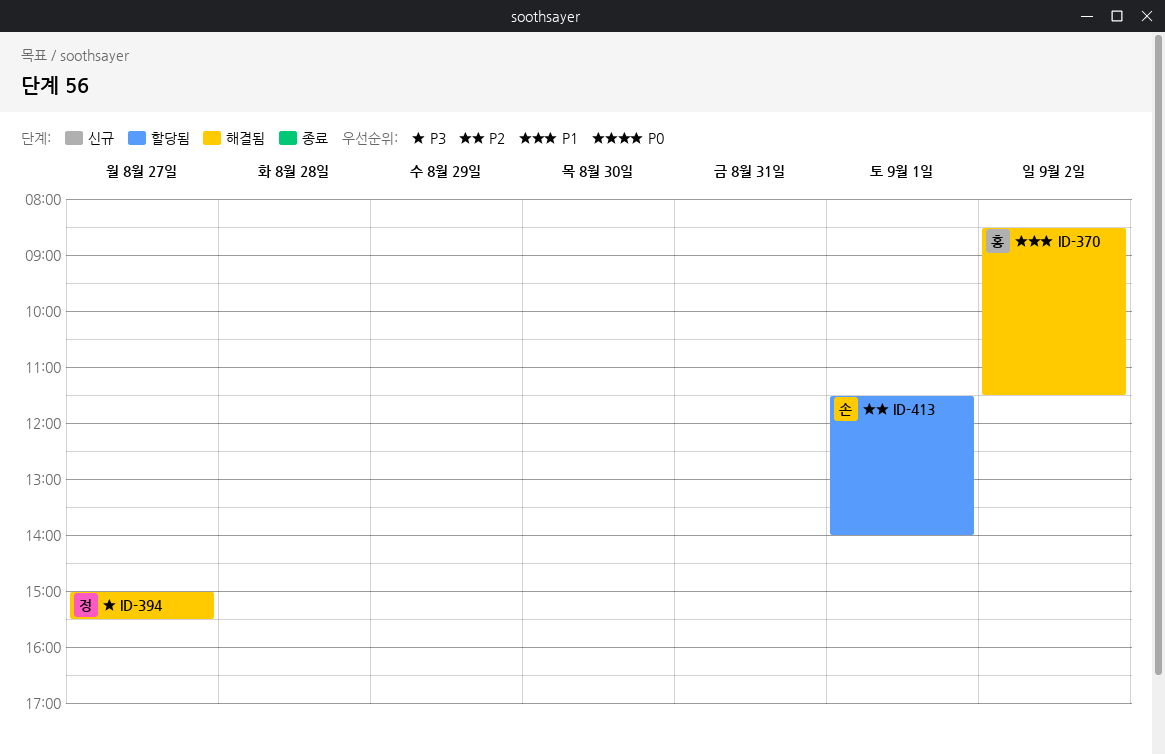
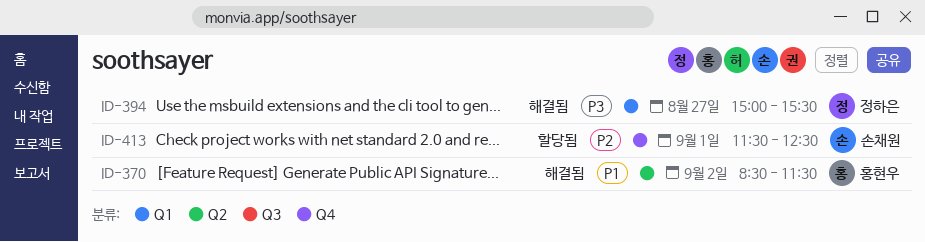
ID-413, ends: 14:00 -> 12:30

